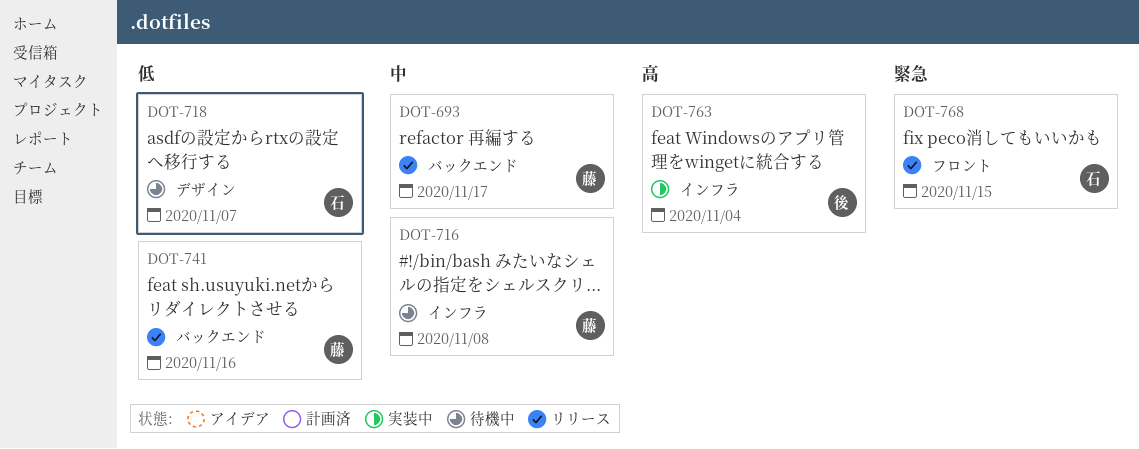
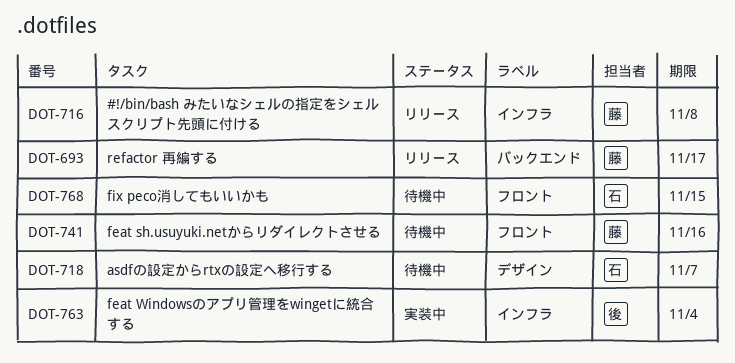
DOT-716, status: 待機中 -> リリース
DOT-741, status: リリース -> 待機中
DOT-741, label: バックエンド -> フロント
DOT-768, status: リリース -> 待機中

